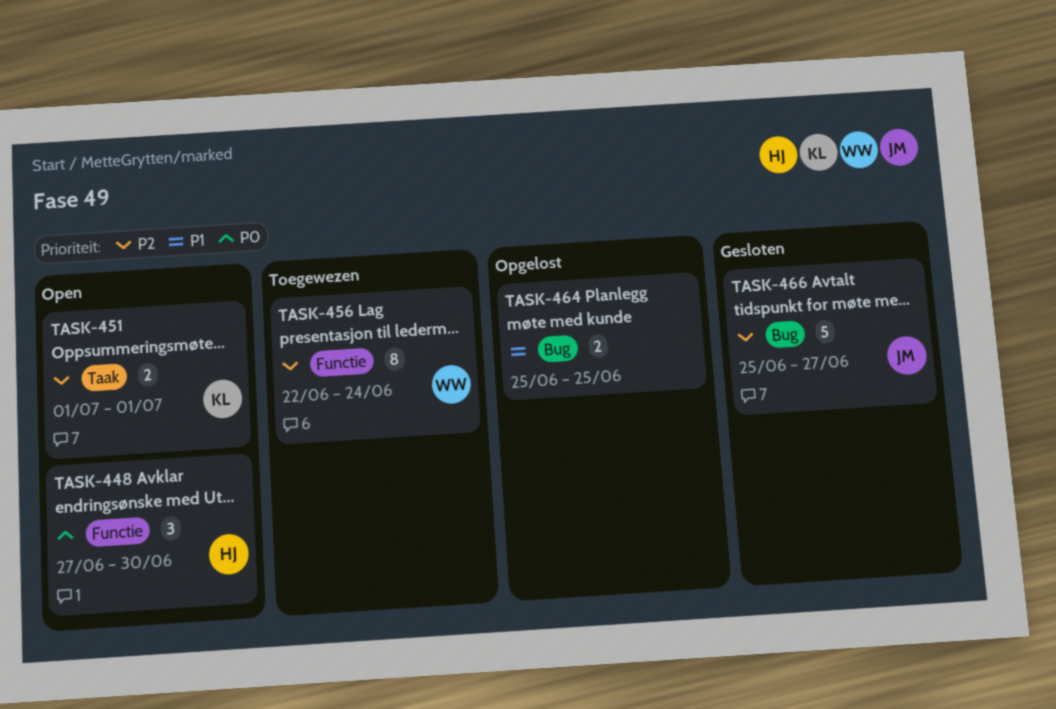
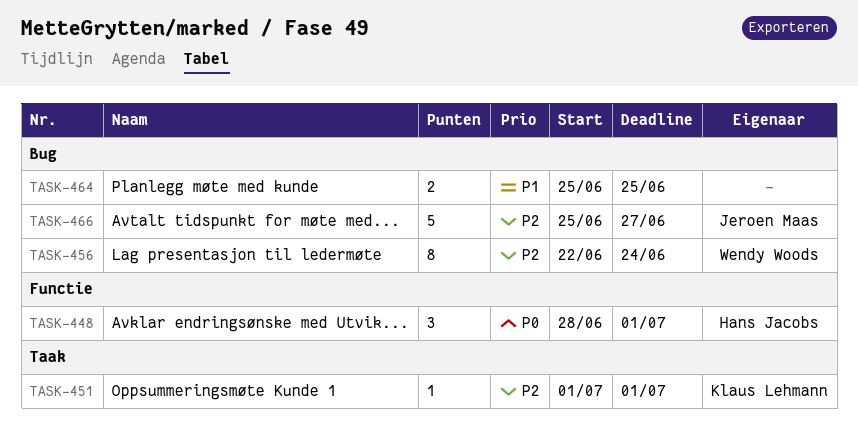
TASK-448, start: Jun 27 -> Jun 28
TASK-448, due: Jun 30 -> Jul 1
TASK-451, estimate: 2 -> 1
TASK-456, label: Functie -> Bug

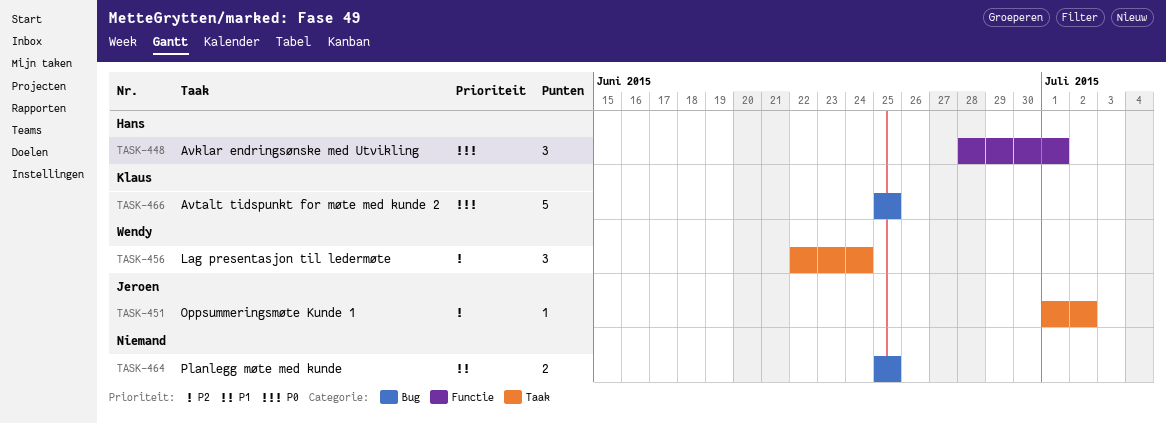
TASK-451, owner: Klaus Lehmann -> Jeroen Maas
TASK-451, due: Jul 1 -> Jul 2
TASK-456, label: Bug -> Taak
TASK-456, estimate: 8 -> 3
TASK-466, owner: Jeroen Maas -> Klaus Lehmann
TASK-466, priority: P2 -> P0
TASK-466, due: Jun 27 -> Jun 25

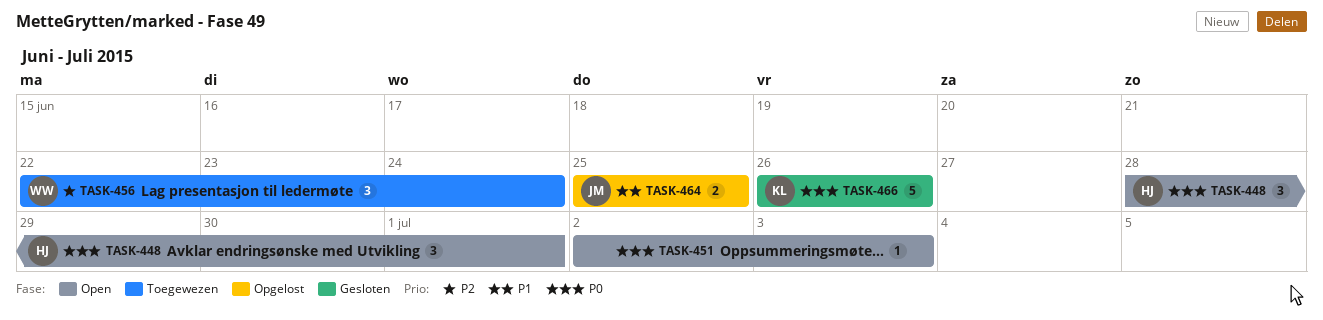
TASK-451, owner: Jeroen -> none
TASK-451, priority: P2 -> P0
TASK-451, start: Jul 1 -> Jul 2
TASK-451, due: Jul 2 -> Jul 3
TASK-464, owner: none -> Jeroen
TASK-466, start: Jun 25 -> Jun 26
TASK-466, due: Jun 25 -> Jun 26

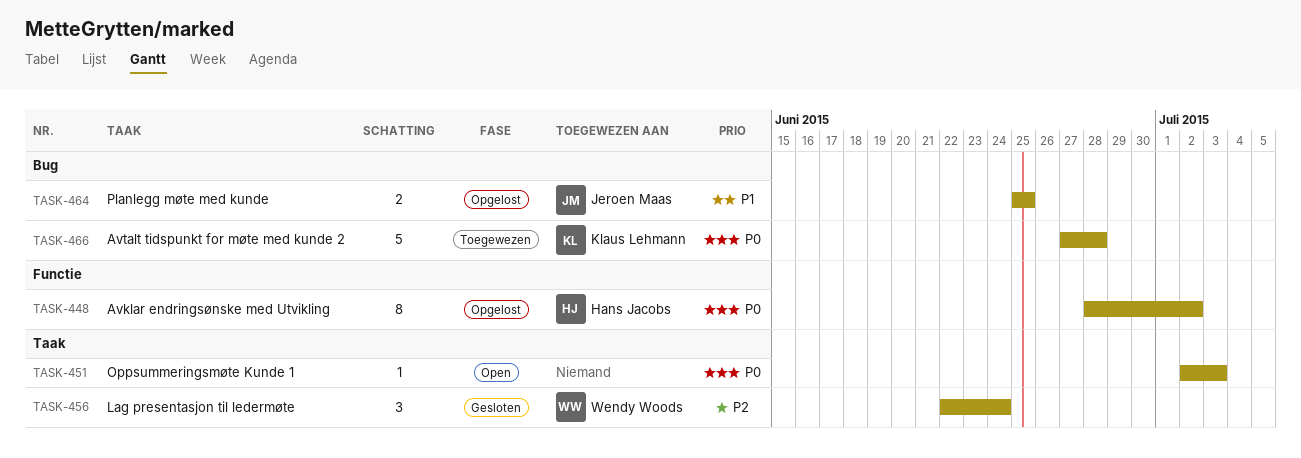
TASK-448, status: Open -> Opgelost
TASK-448, estimate: 3 -> 8
TASK-448, due: Jul 1 -> Jul 2
TASK-456, status: Toegewezen -> Gesloten
TASK-466, status: Gesloten -> Toegewezen
TASK-466, start: Jun 26 -> Jun 27
TASK-466, due: Jun 26 -> Jun 28

